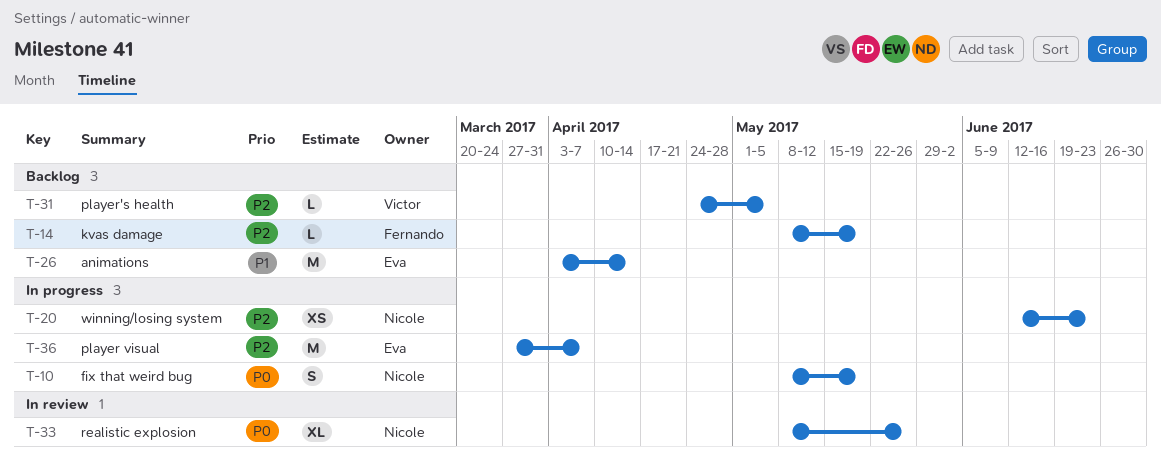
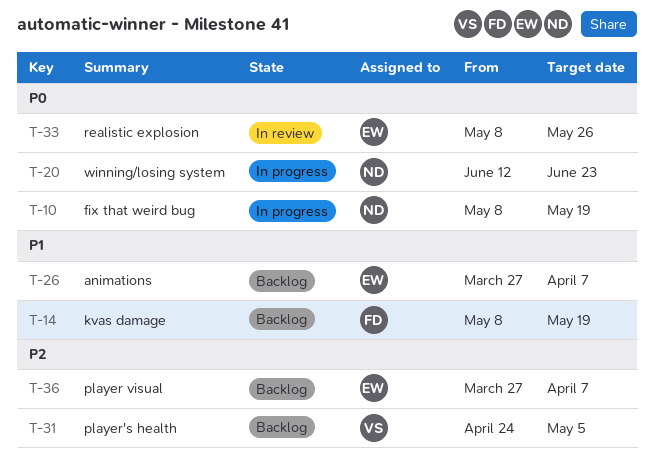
T-14, priority: P2 -> P1
T-20, priority: P2 -> P0
T-26, start: Apr 3 -> Mar 27
T-26, due: Apr 14 -> Apr 7
T-33, owner: Nicole -> Eva
T-36, status: In progress -> Backlog

